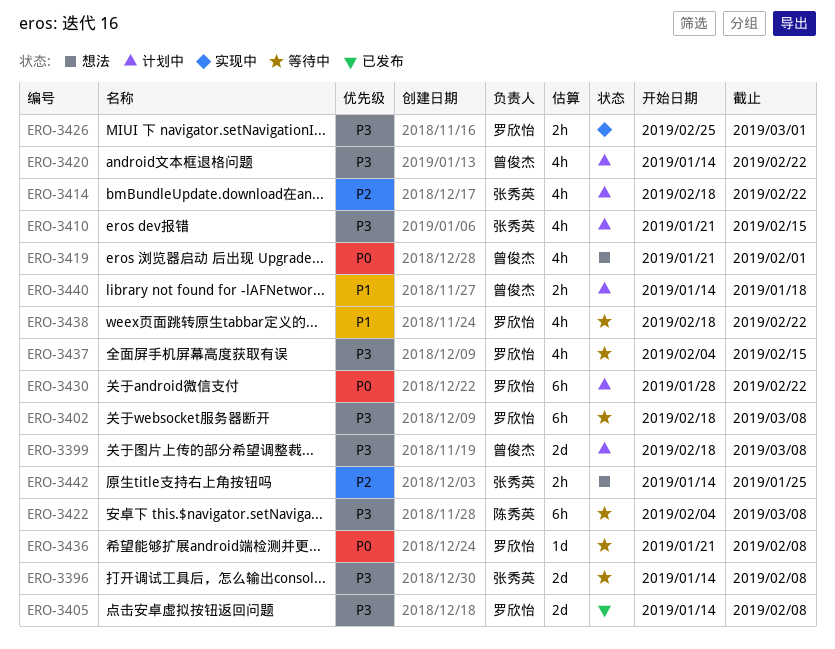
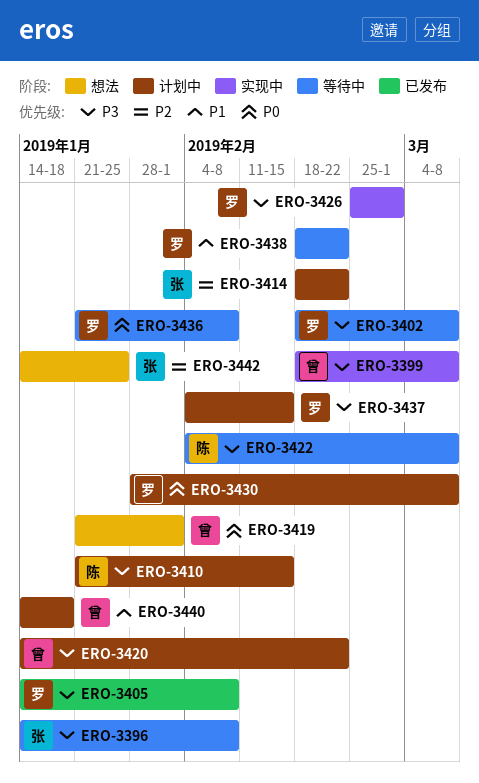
ERO-3399, status: 计划中 -> 实现中
ERO-3410, owner: 张秀英 -> 陈秀英
ERO-3430, due: Feb 22 -> Mar 8
ERO-3437, status: 等待中 -> 计划中

